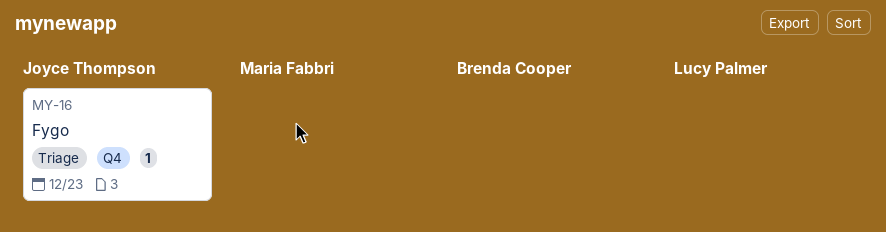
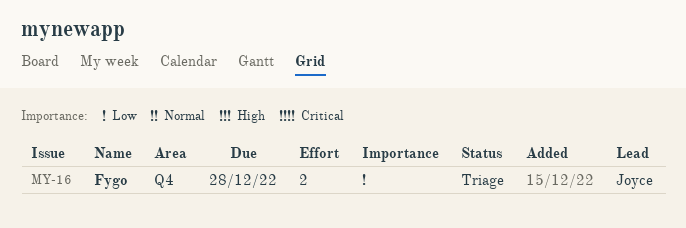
MY-16, estimate: 1 -> 2
MY-16, due: Dec 23 -> Dec 28

